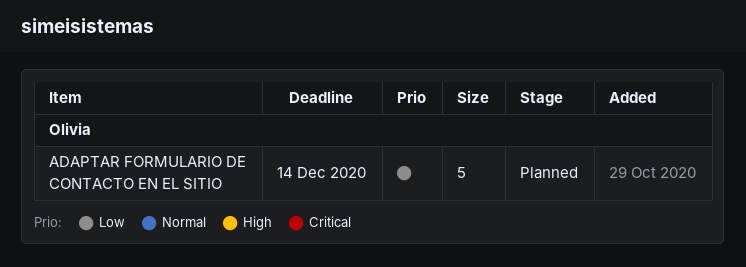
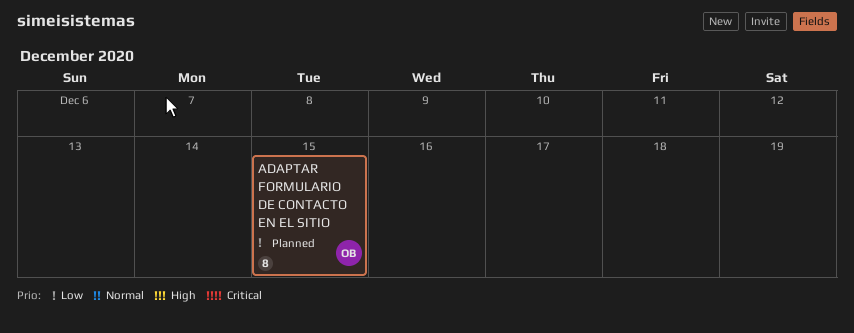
ADAPTAR FORMULARIO DE CONTACTO EN EL SITIO, estimate: 5 -> 8
ADAPTAR FORMULARIO DE CONTACTO EN EL SITIO, due: Dec 14 -> Dec 15

